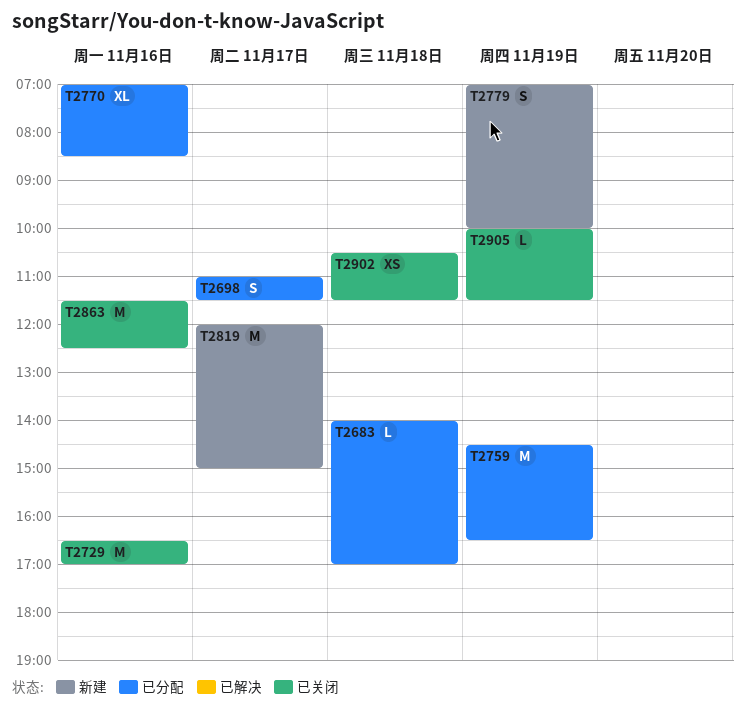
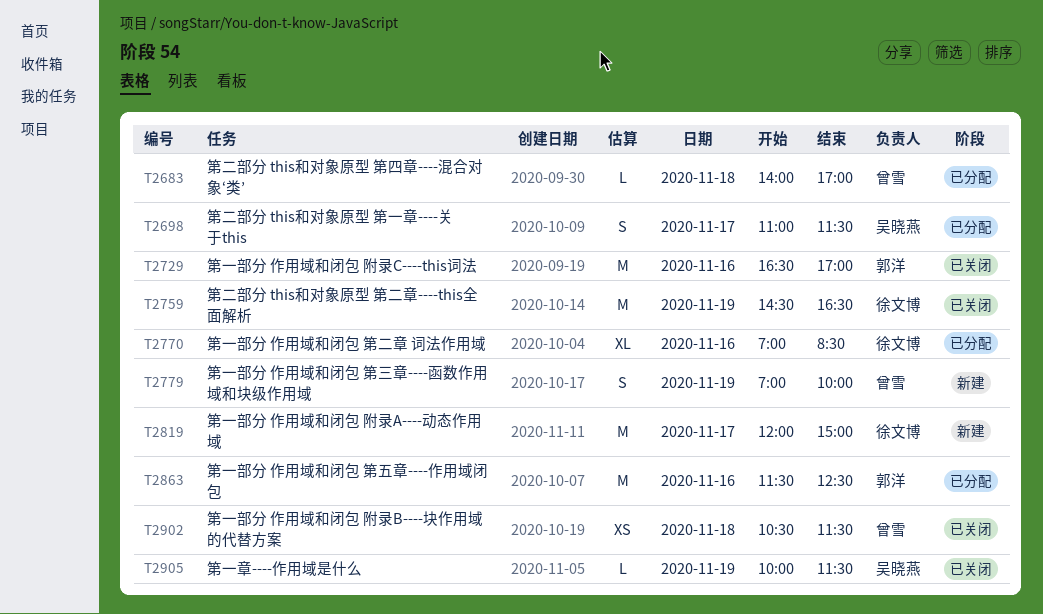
T2759, status: 已分配 -> 已关闭
T2863, status: 已关闭 -> 已分配

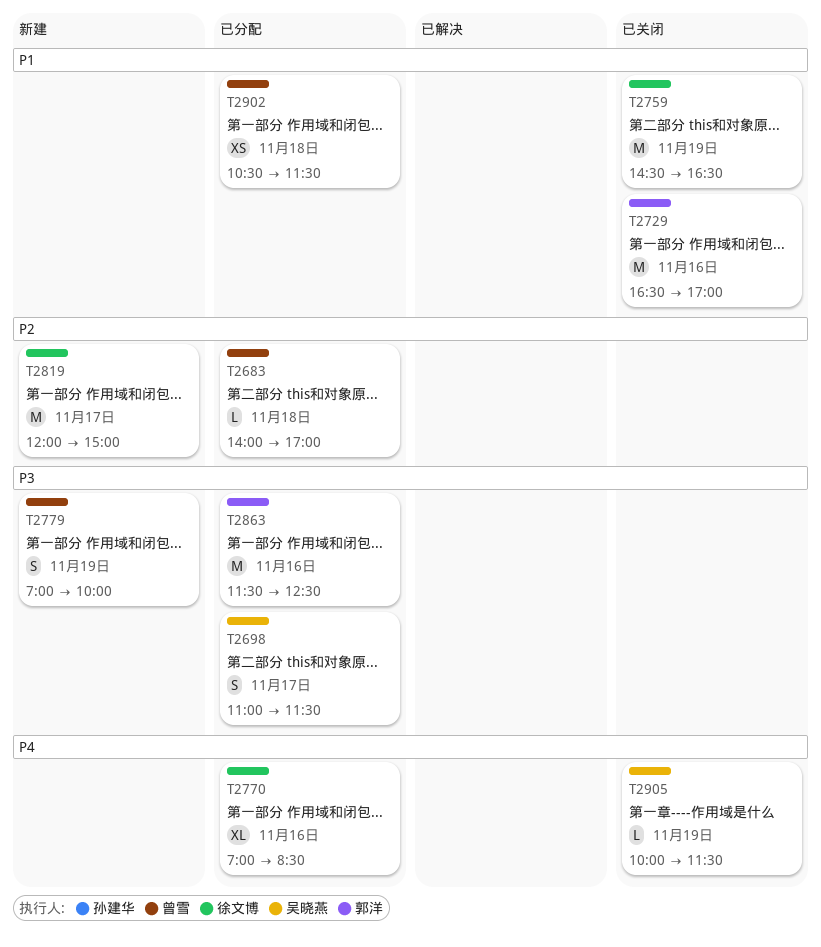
T2902, status: 已关闭 -> 已分配

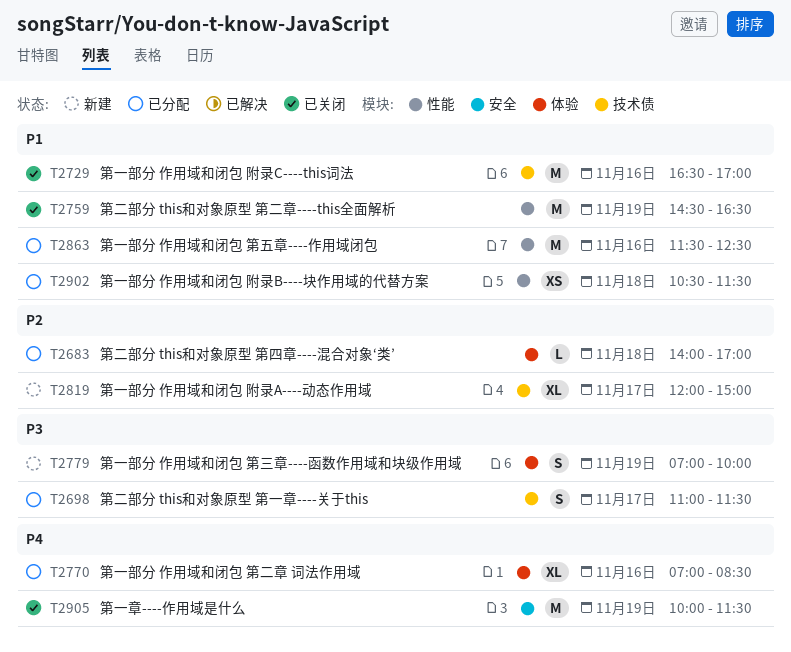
T2819, estimate: M -> XL
T2863, priority: P3 -> P1
T2905, estimate: L -> M

